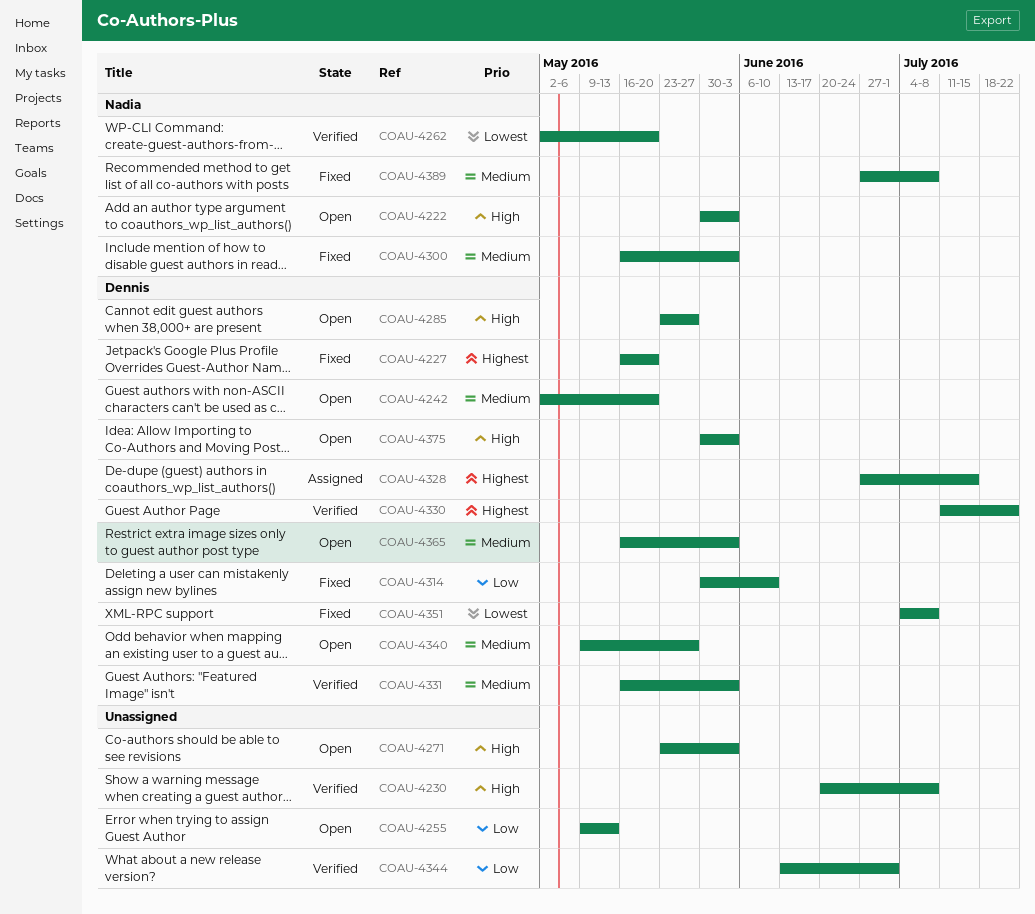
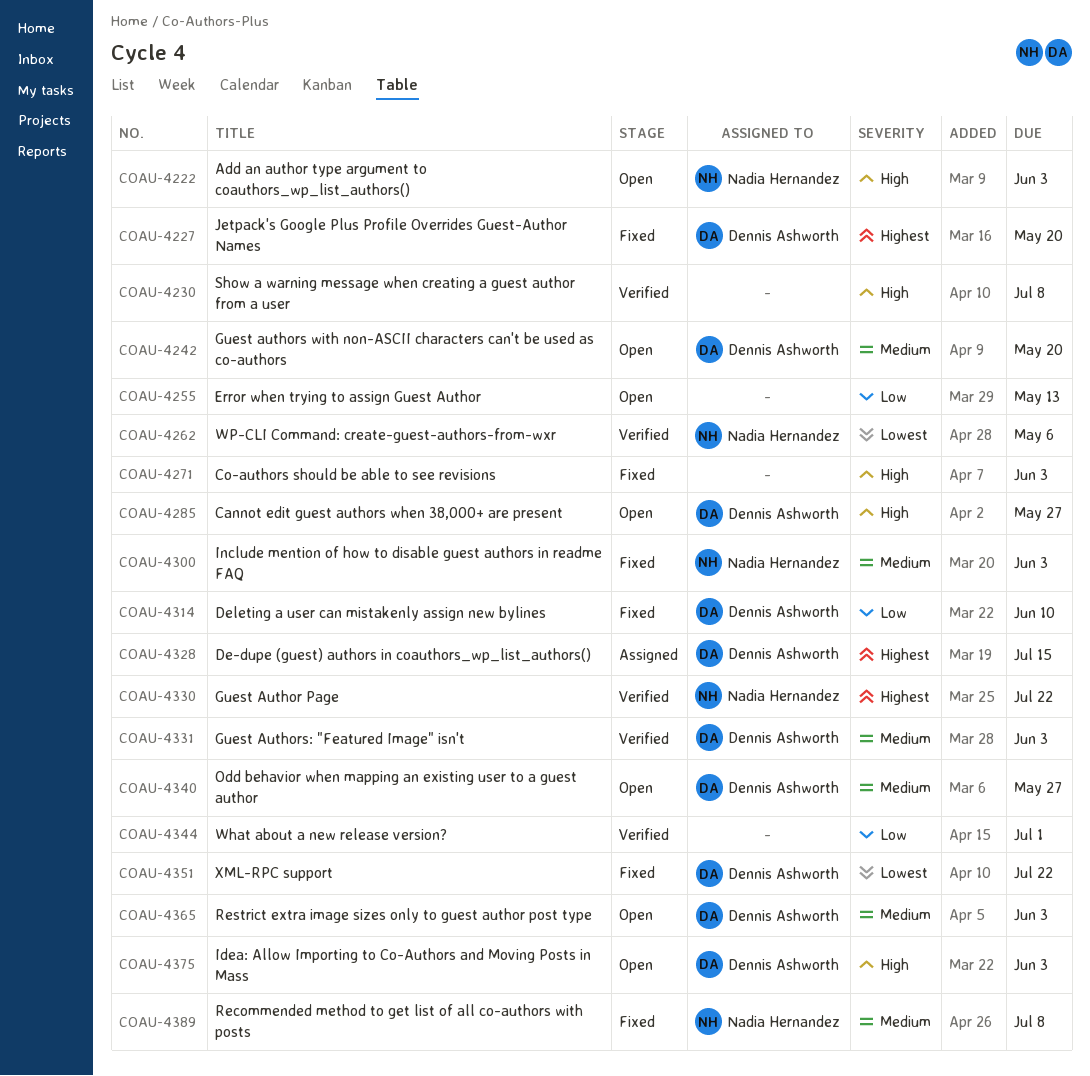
COAU-4262, due: May 20 -> May 6
COAU-4271, status: Open -> Fixed
COAU-4330, owner: Dennis Ashworth -> Nadia Hernandez
COAU-4351, due: Jul 8 -> Jul 22

